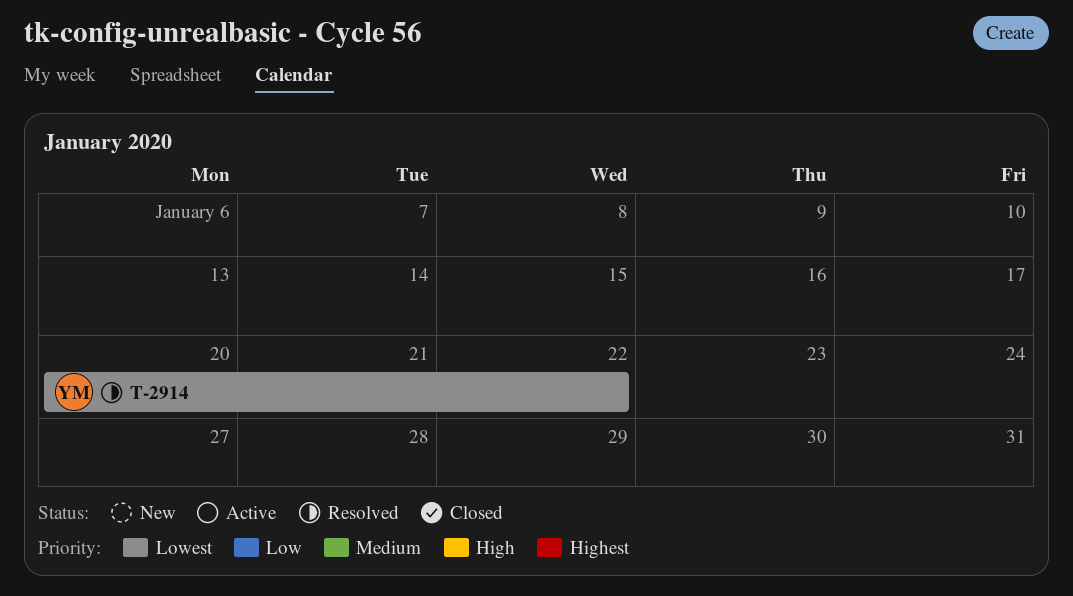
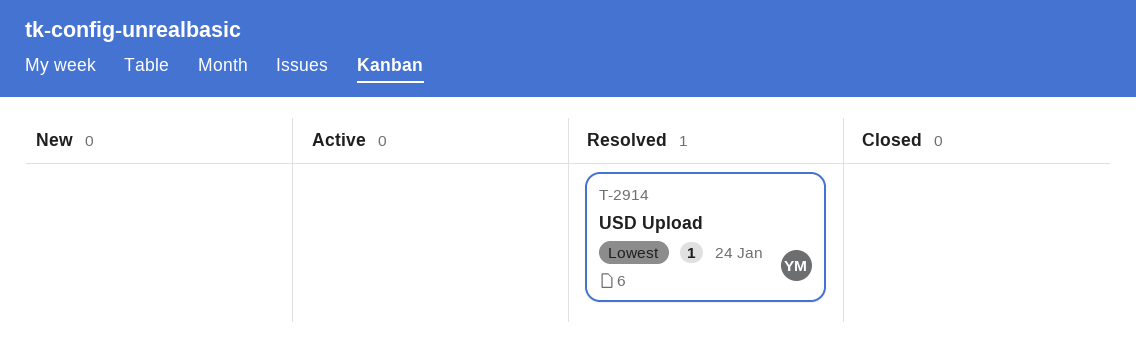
T-2914, due: Jan 22 -> Jan 24

